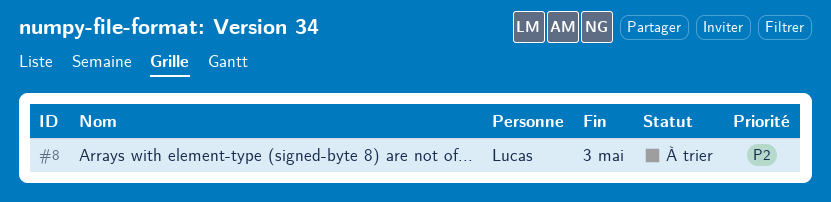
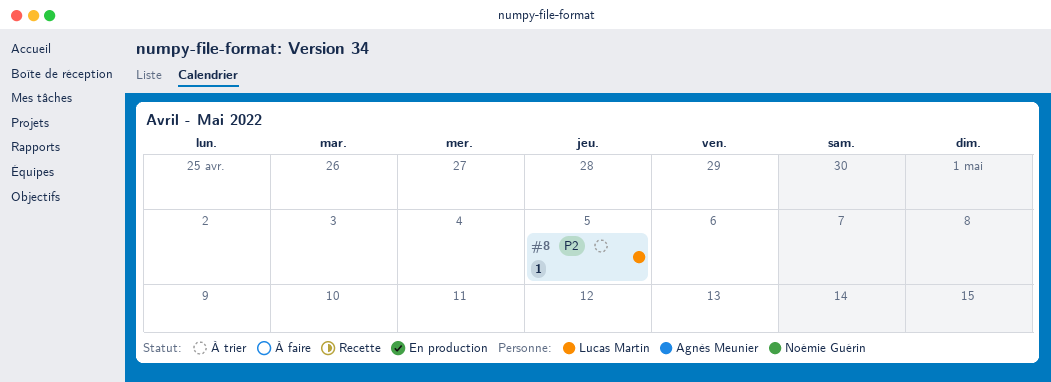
#8, due: May 3 -> May 5

